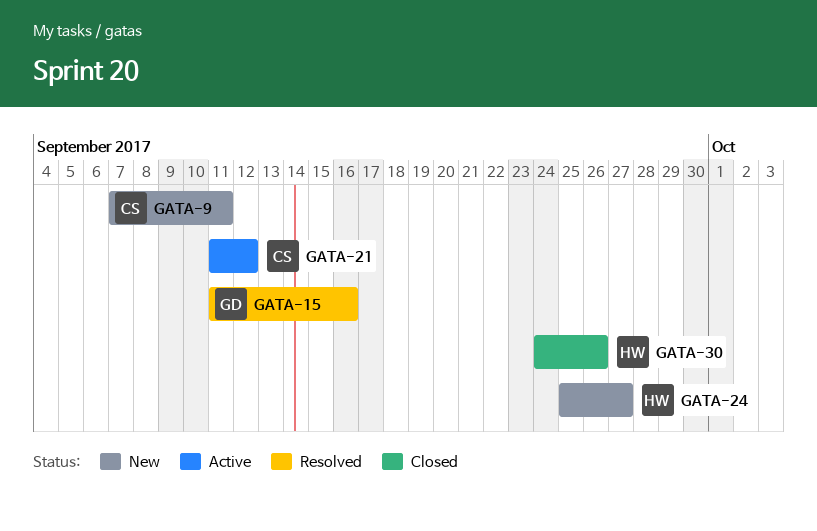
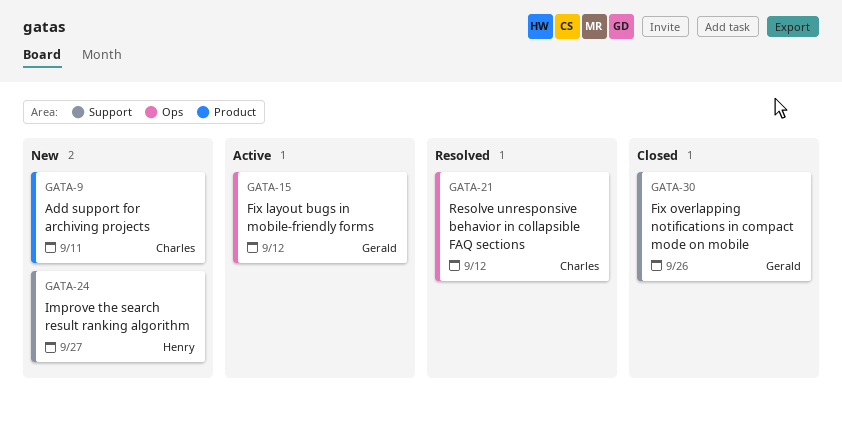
GATA-15, status: Resolved -> Active
GATA-15, due: Sep 16 -> Sep 12
GATA-21, status: Active -> Resolved
GATA-30, owner: Henry -> Gerald

